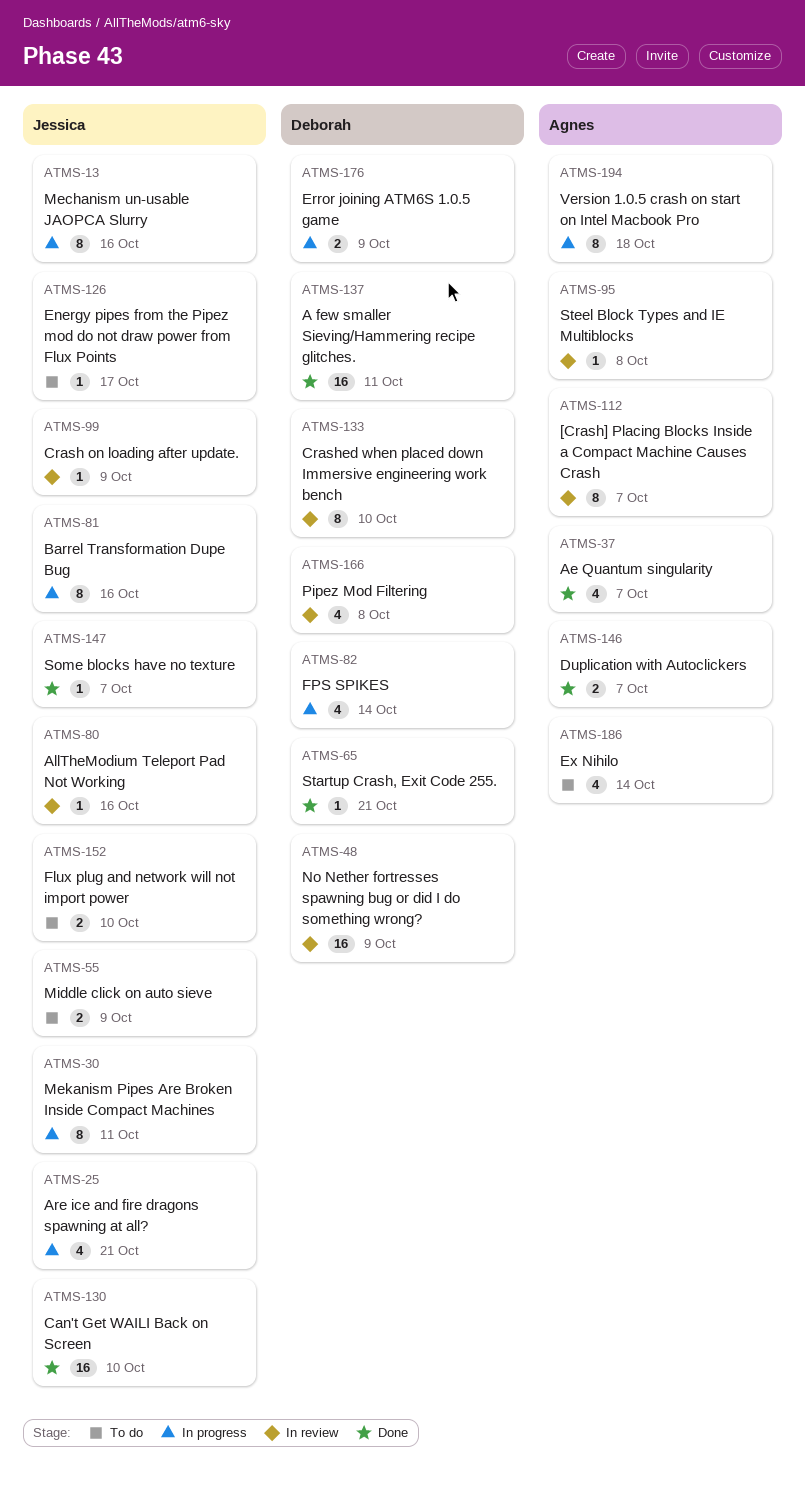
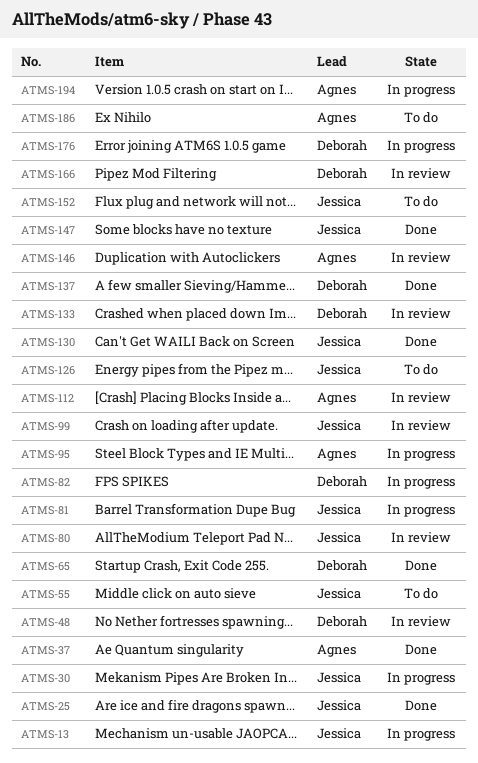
ATMS-25, status: In progress -> Done
ATMS-95, status: In review -> In progress
ATMS-146, status: Done -> In review

